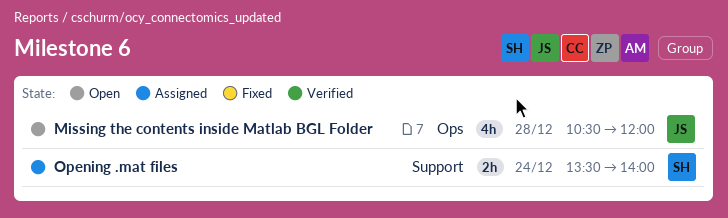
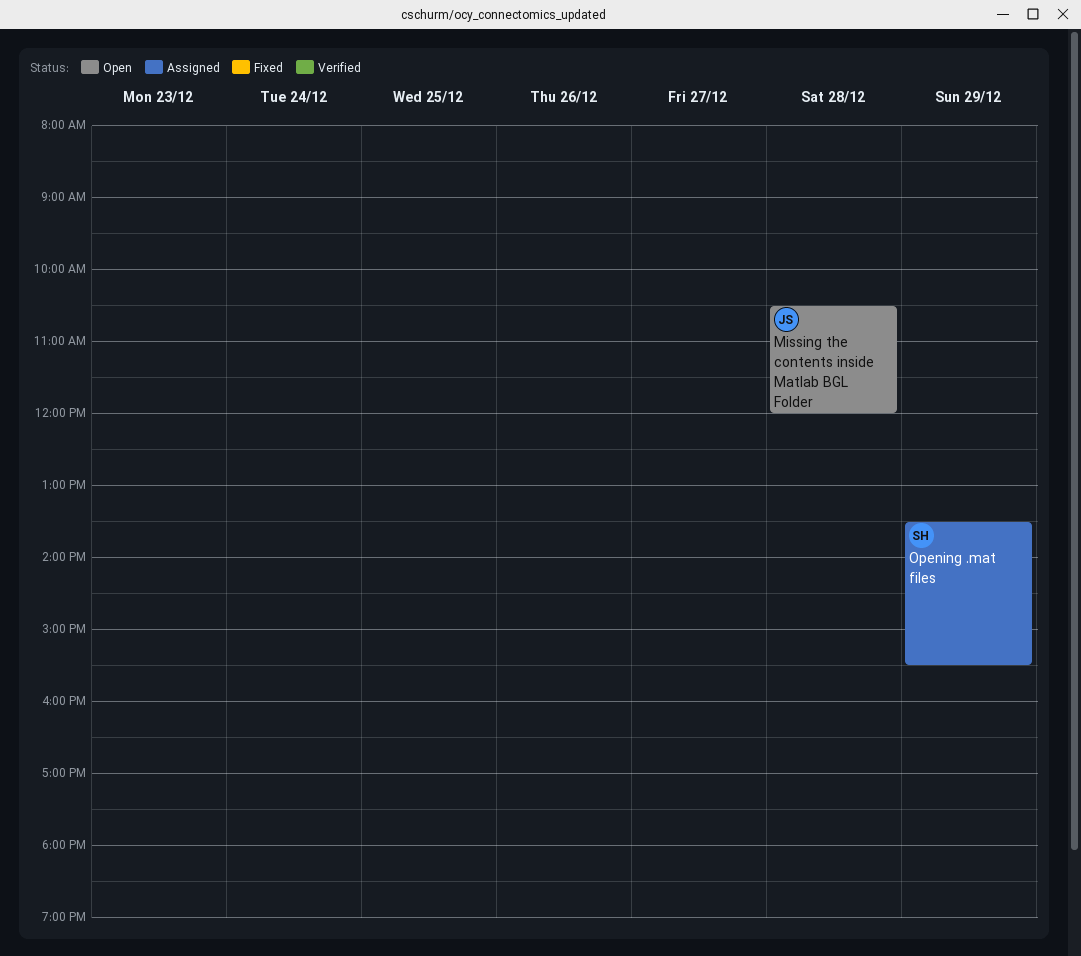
Opening .mat files, day: Dec 24 -> Dec 29
Opening .mat files, ends: 14:00 -> 15:30

